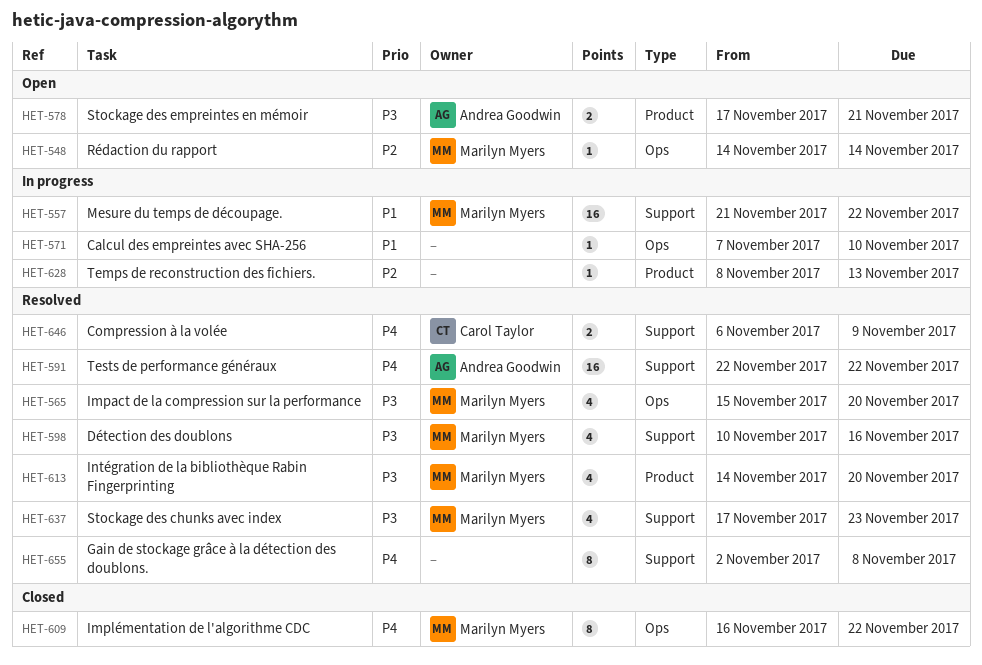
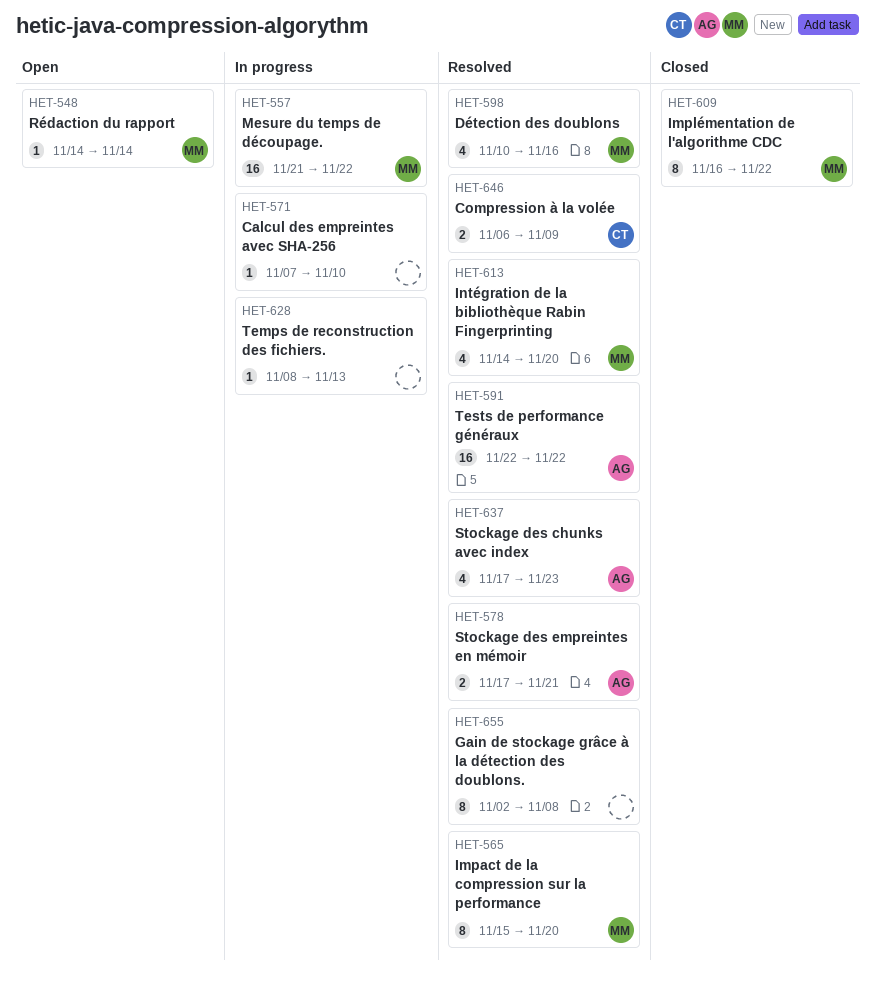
HET-565, estimate: 4 -> 8
HET-578, status: Open -> Resolved
HET-637, owner: Marilyn Myers -> Andrea Goodwin

